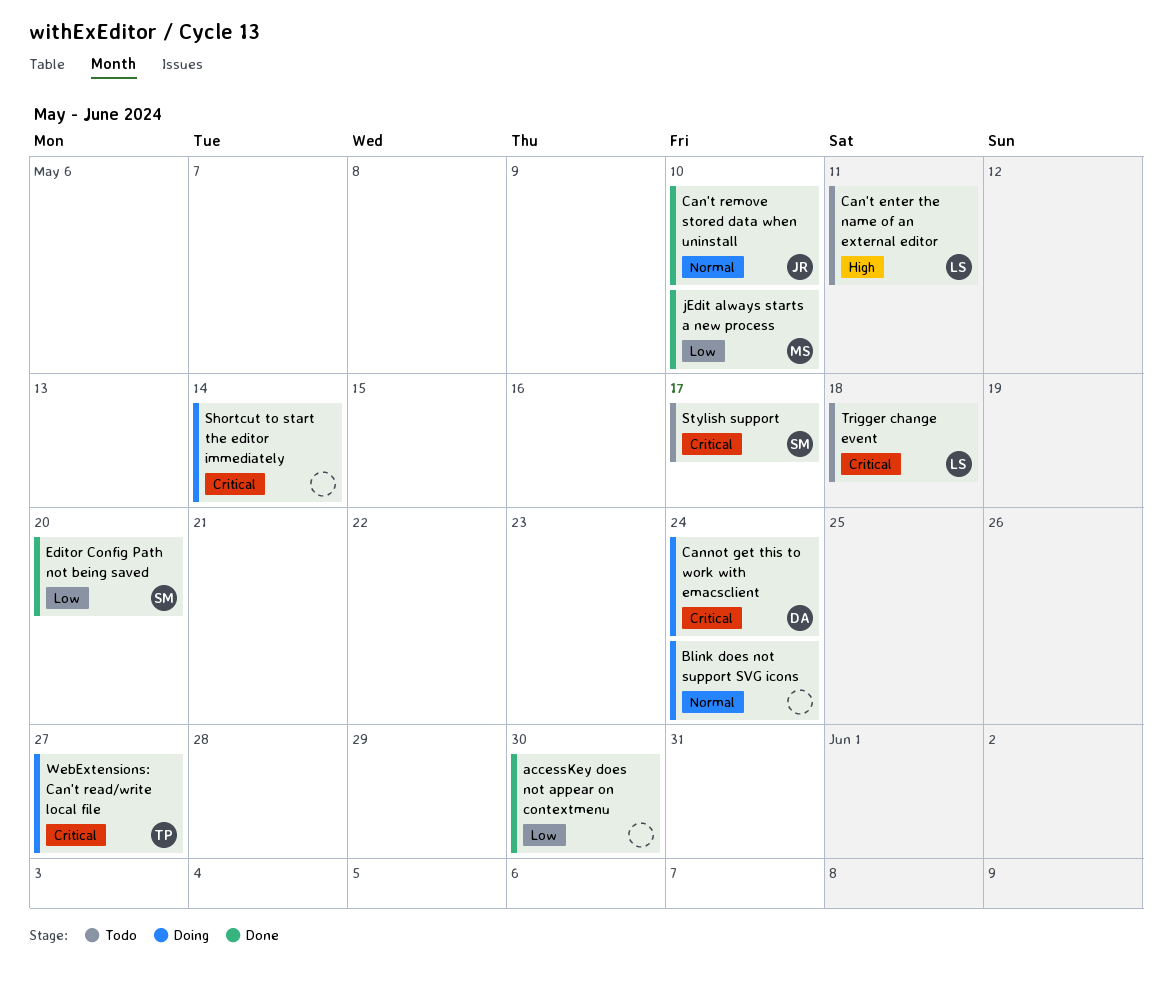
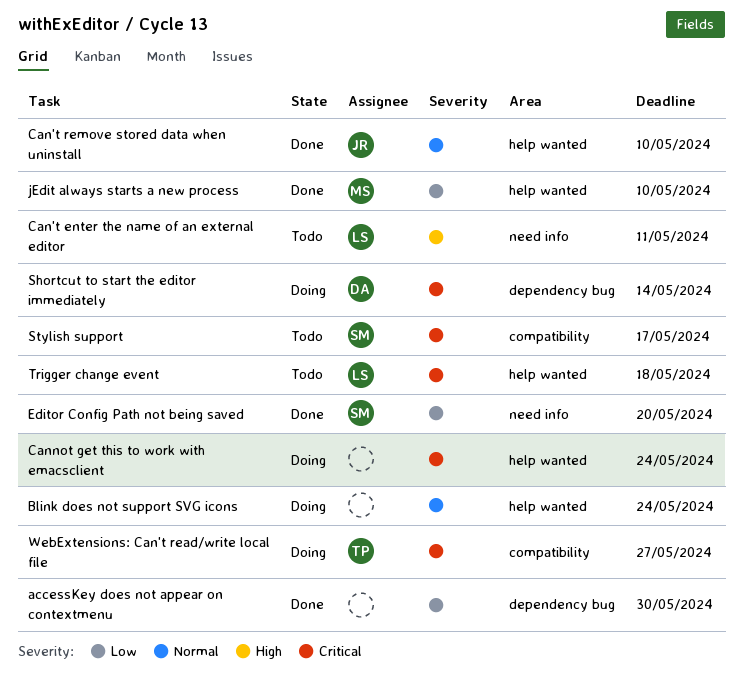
Cannot get this to work with emacsclient, owner: DA -> none
Shortcut to start the editor immediately, owner: none -> DA

